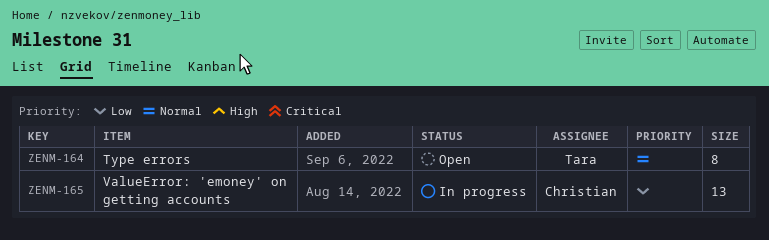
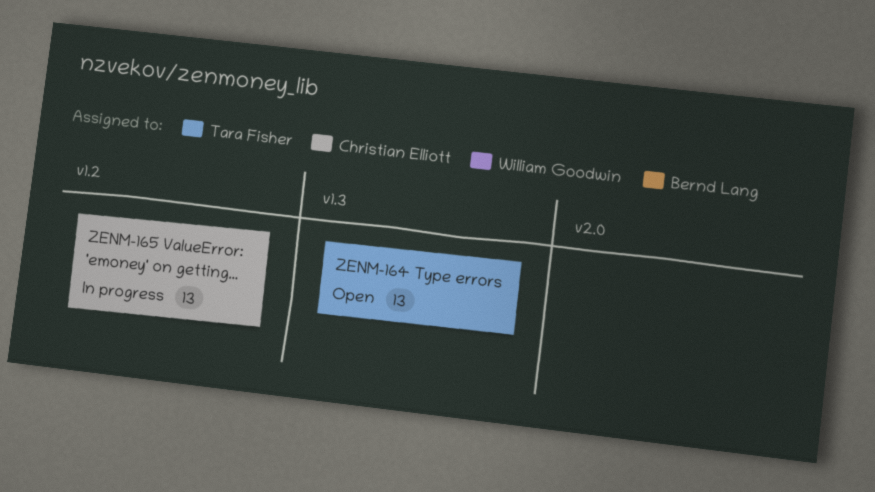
ZENM-164, estimate: 8 -> 13

